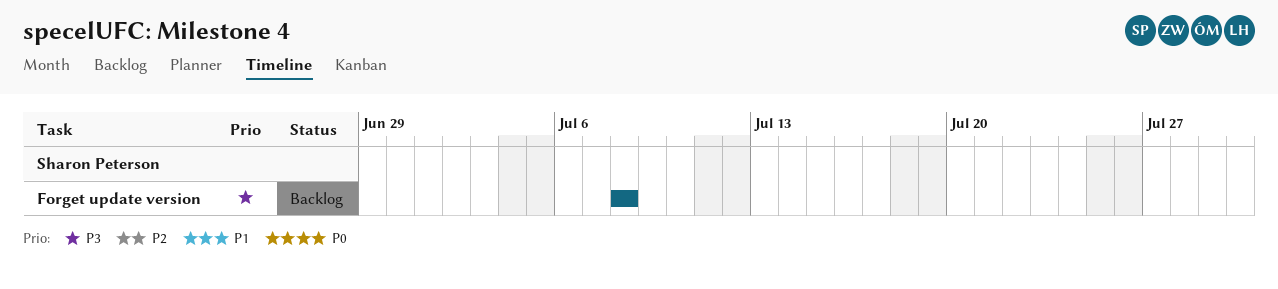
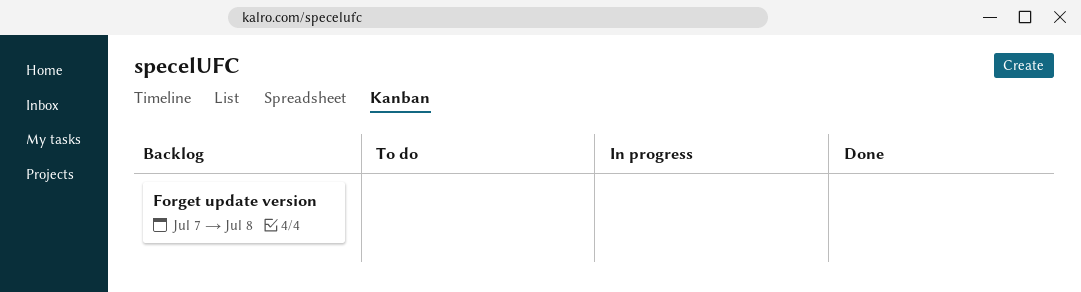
Forget update version, start: Jul 8 -> Jul 7

